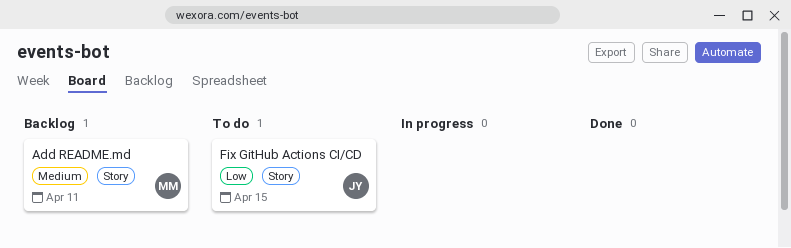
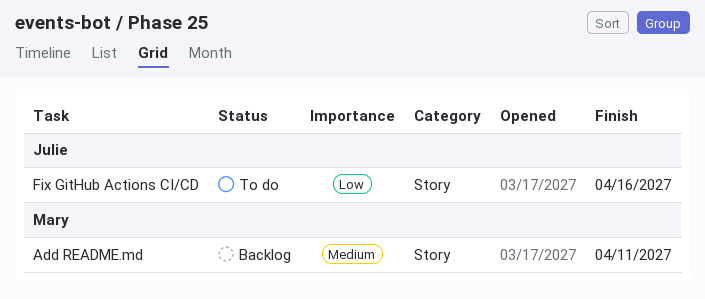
Fix GitHub Actions CI/CD, due: Apr 15 -> Apr 16

